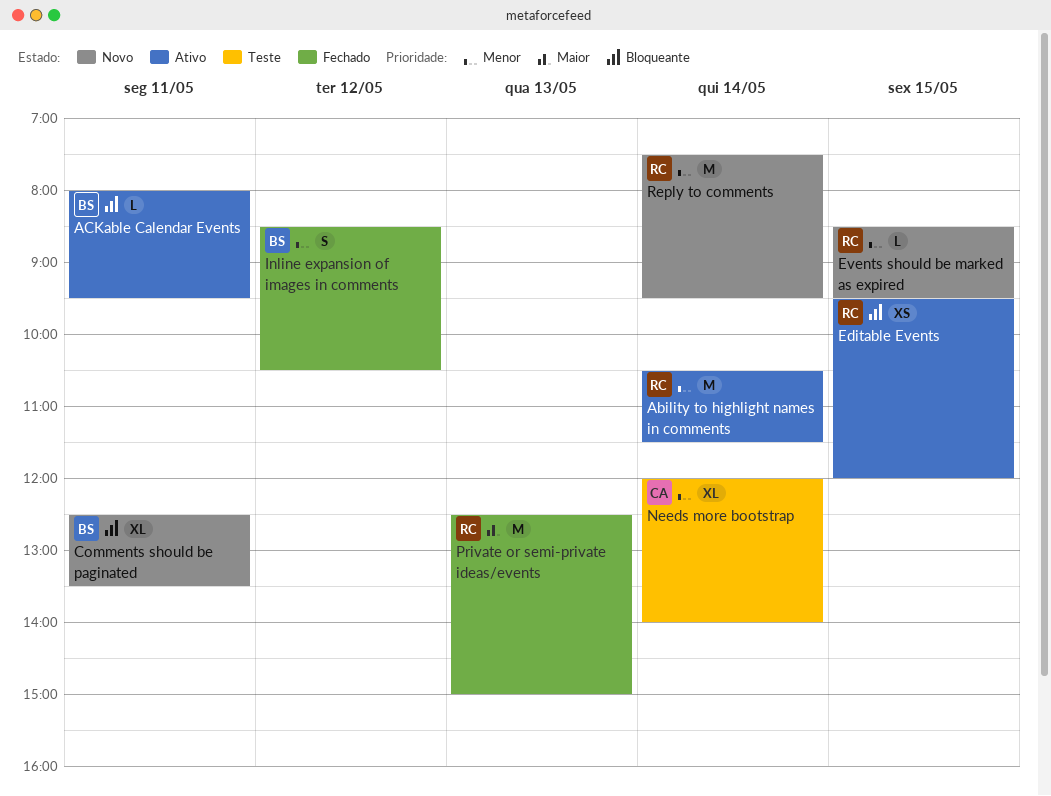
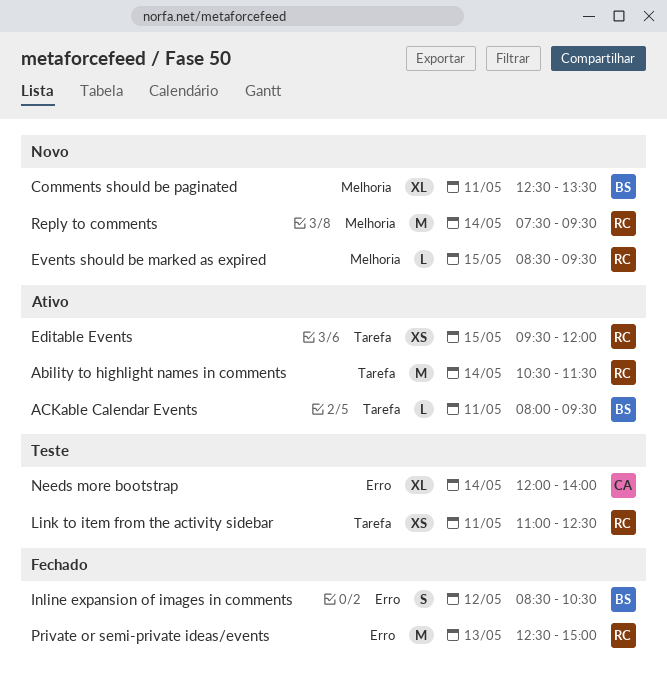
Link to item from the activity sidebar: none -> present

